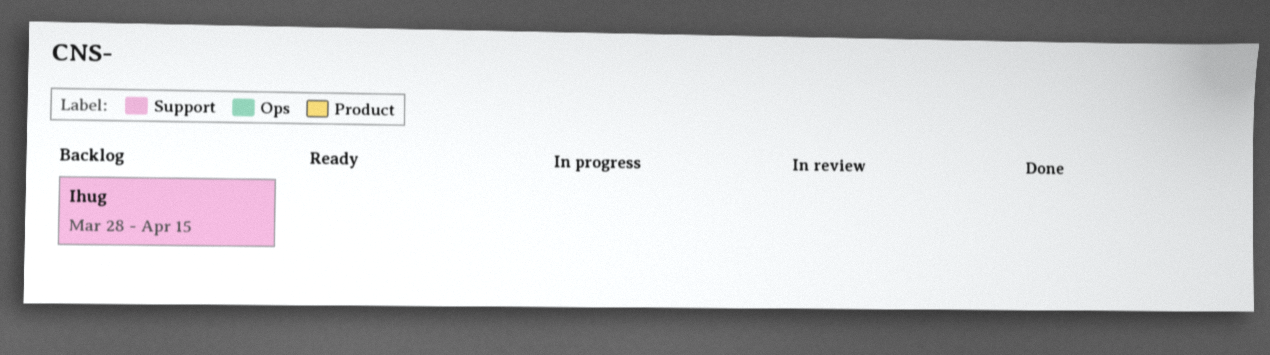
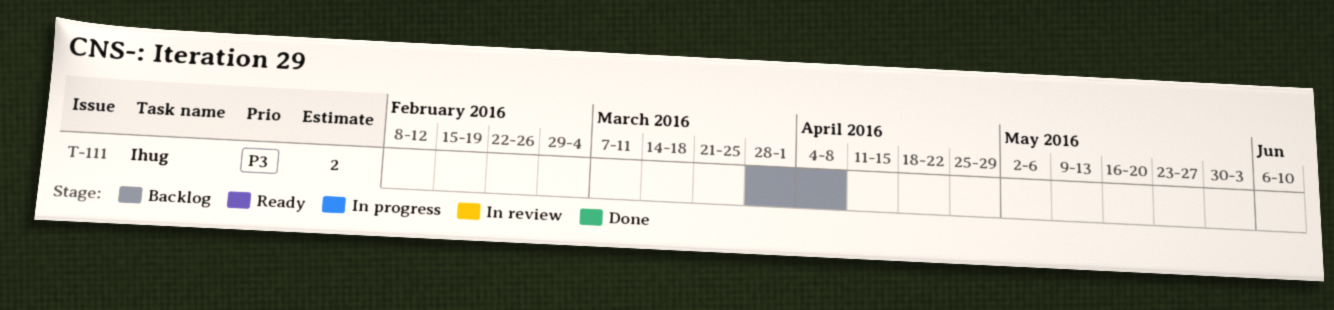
Ihug, due: Apr 15 -> Apr 8

